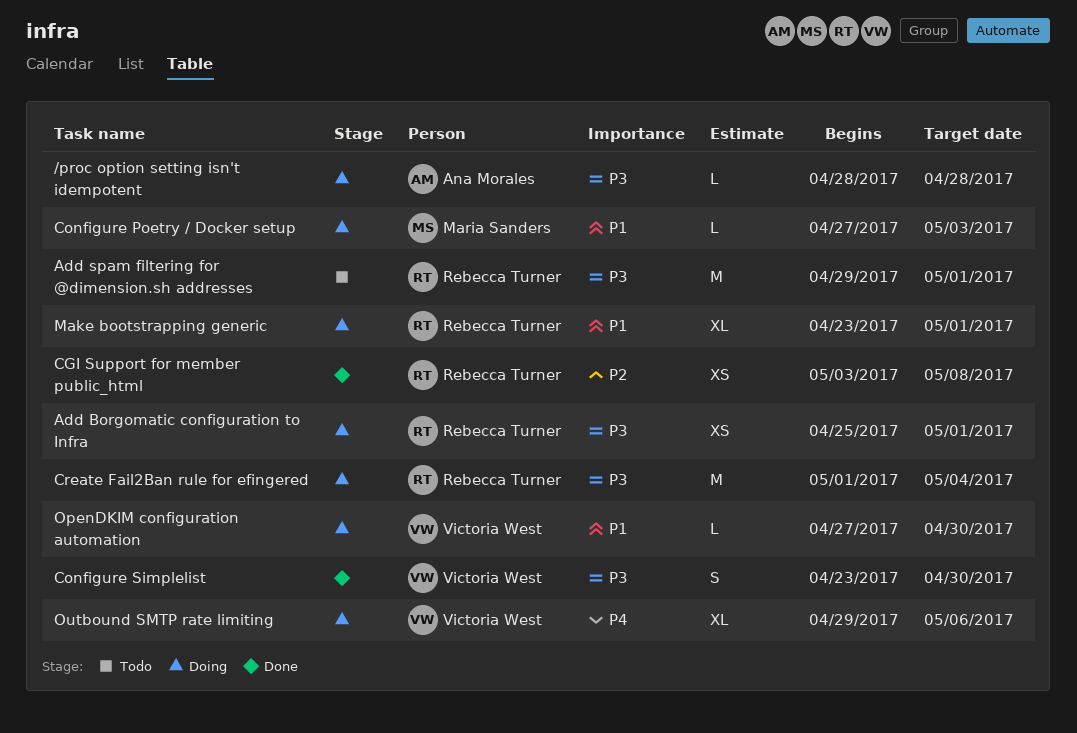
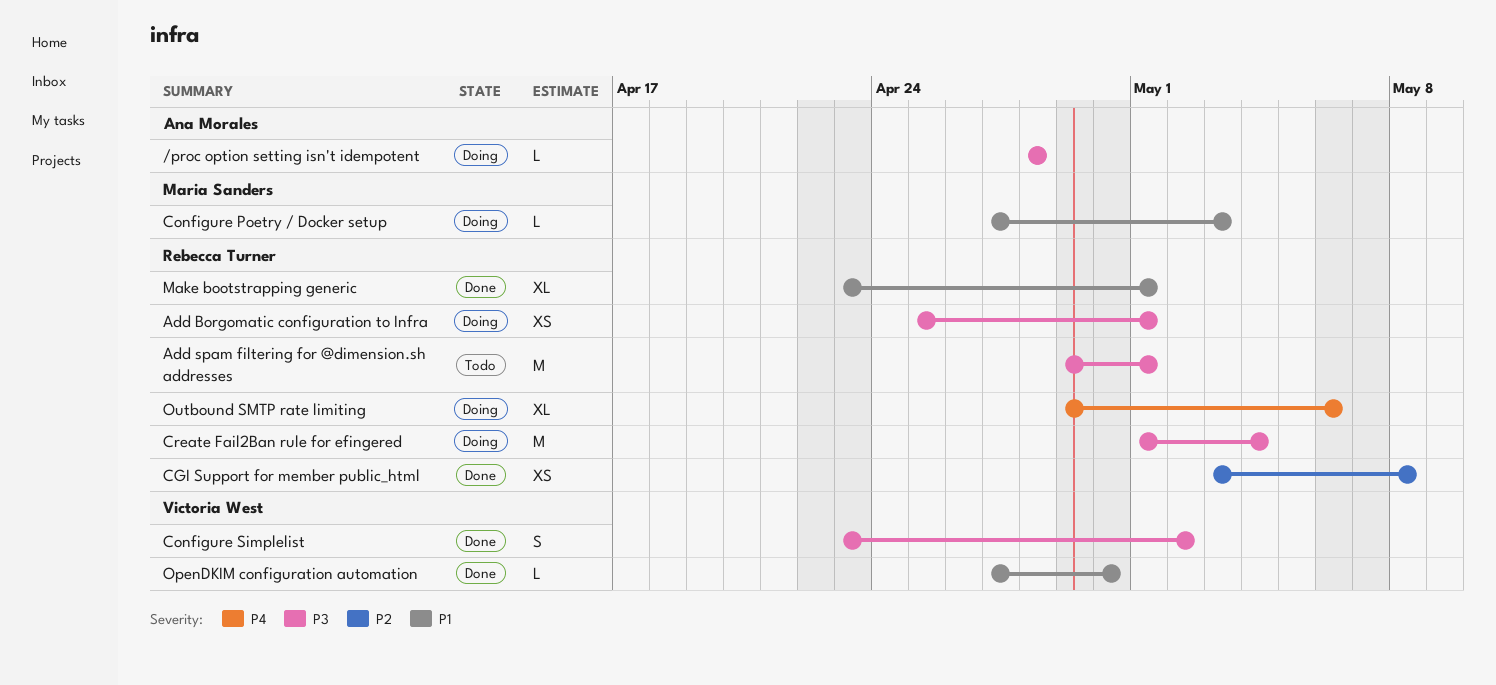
Configure Simplelist, due: Apr 30 -> May 2
Make bootstrapping generic, status: Doing -> Done
OpenDKIM configuration automation, status: Doing -> Done
Outbound SMTP rate limiting, owner: Victoria West -> Rebecca Turner

